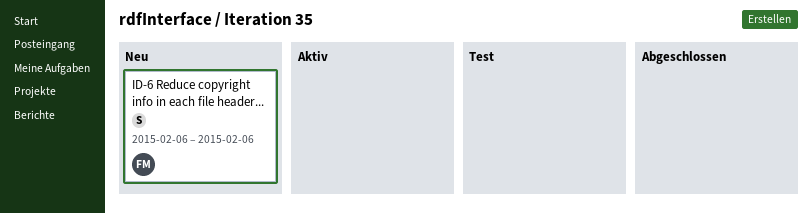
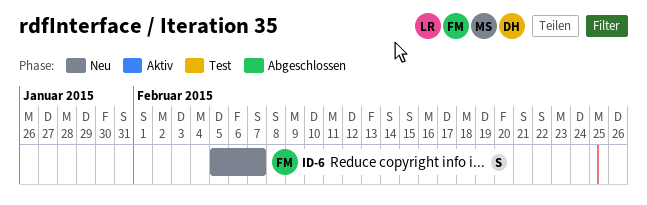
ID-6, start: Feb 6 -> Feb 5
ID-6, due: Feb 6 -> Feb 7

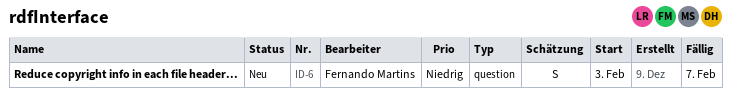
ID-6, start: Feb 5 -> Feb 3

